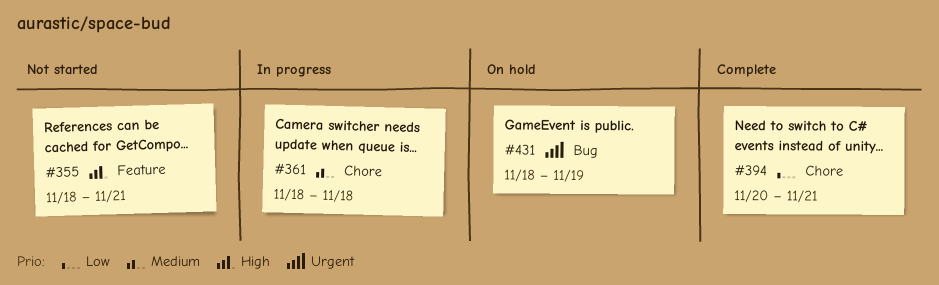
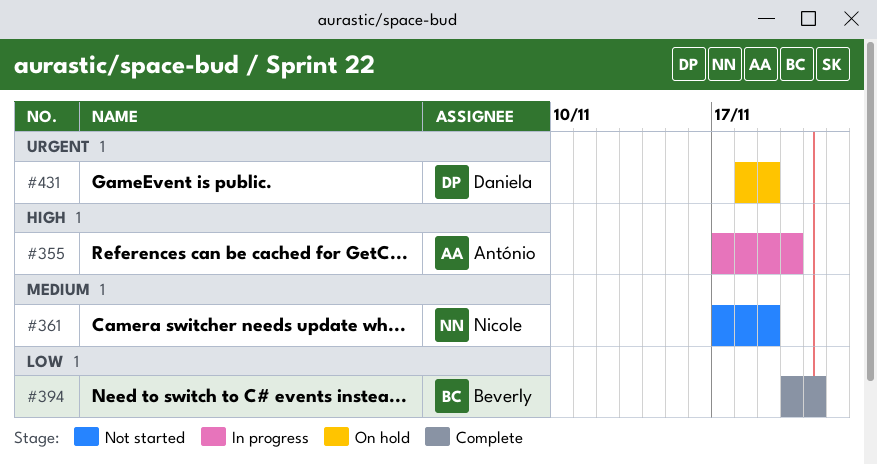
#355, status: Not started -> In progress
#355, start: Nov 18 -> Nov 17
#355, due: Nov 21 -> Nov 20
#361, status: In progress -> Not started
#361, start: Nov 18 -> Nov 17
#361, due: Nov 18 -> Nov 19

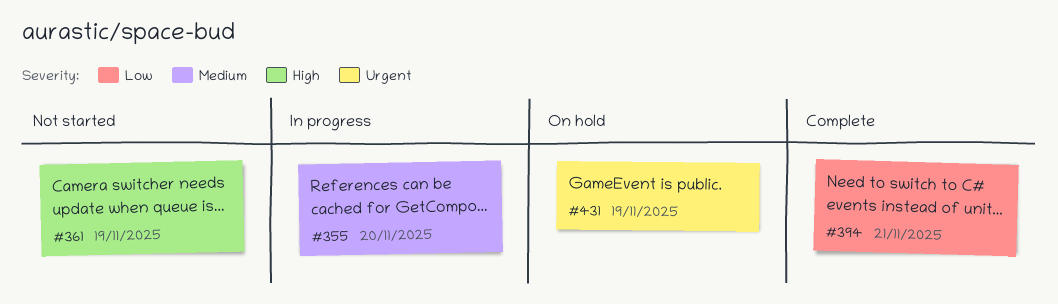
#355, priority: High -> Medium
#361, priority: Medium -> High

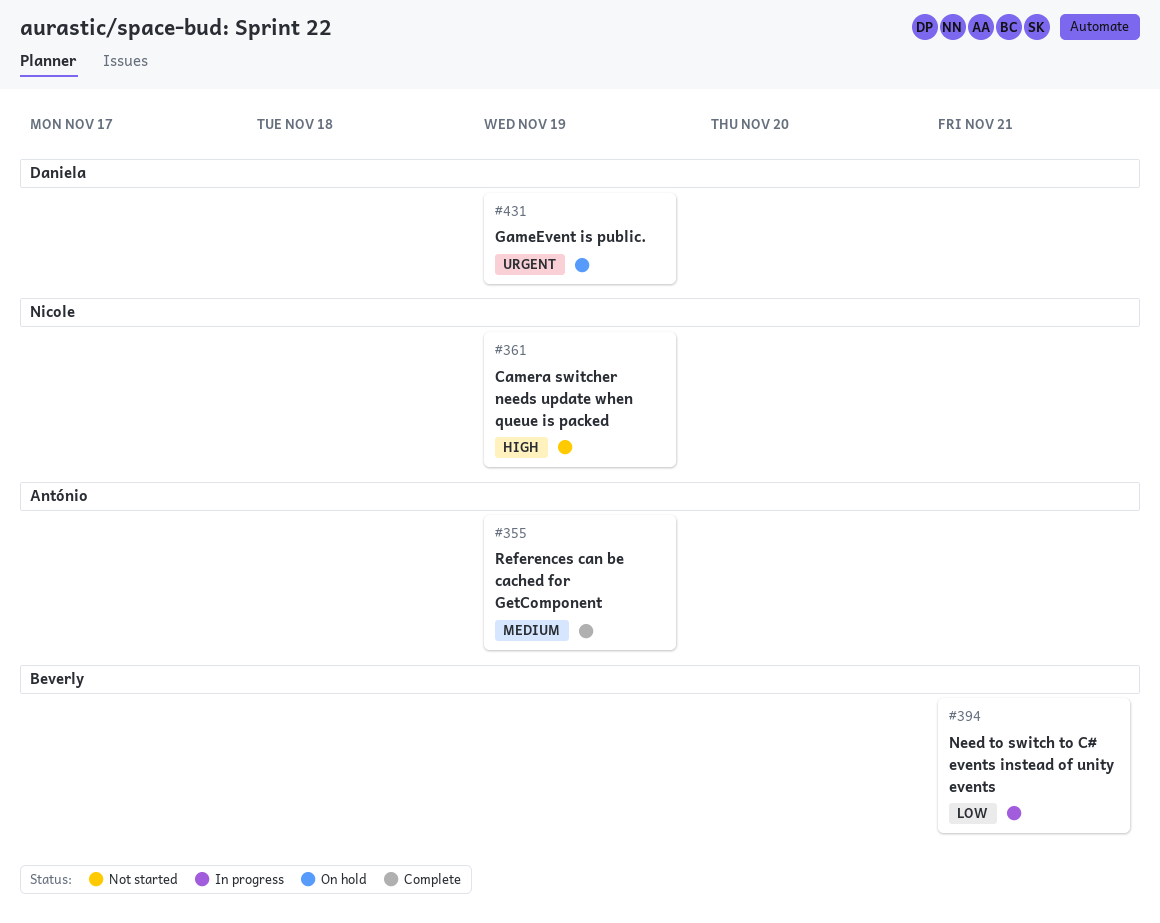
#355, status: In progress -> Complete
#355, due: Nov 20 -> Nov 19
#394, status: Complete -> In progress

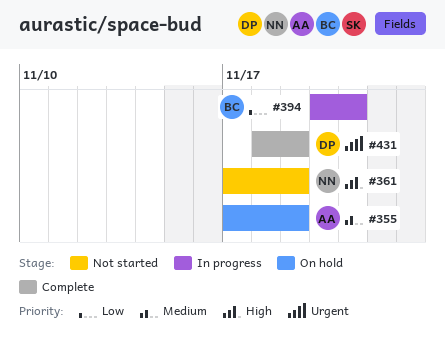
#355, status: Complete -> On hold
#431, status: On hold -> Complete

